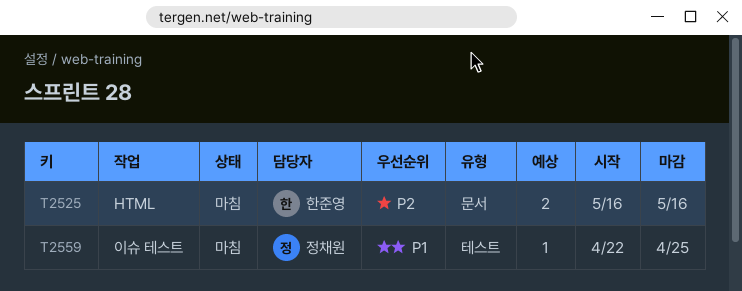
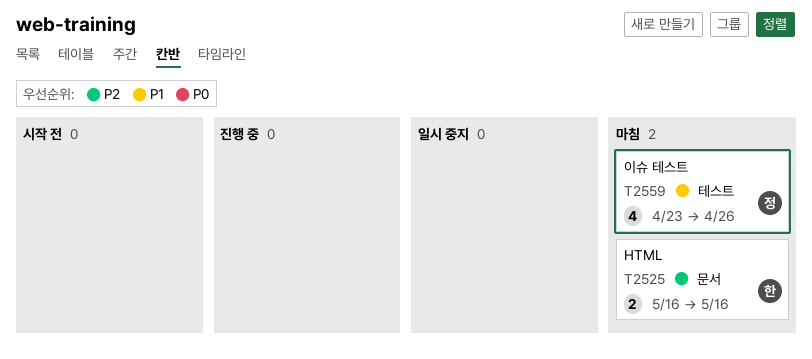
T2559, estimate: 1 -> 4
T2559, start: Apr 22 -> Apr 23
T2559, due: Apr 25 -> Apr 26

